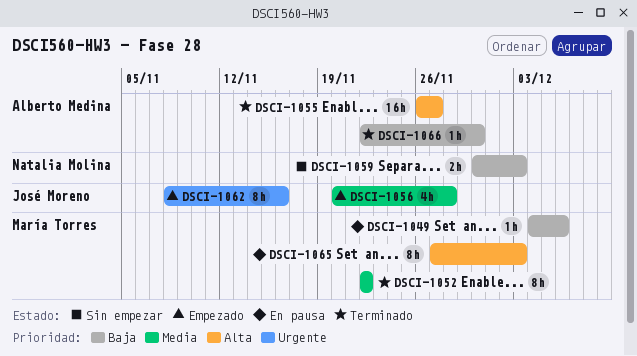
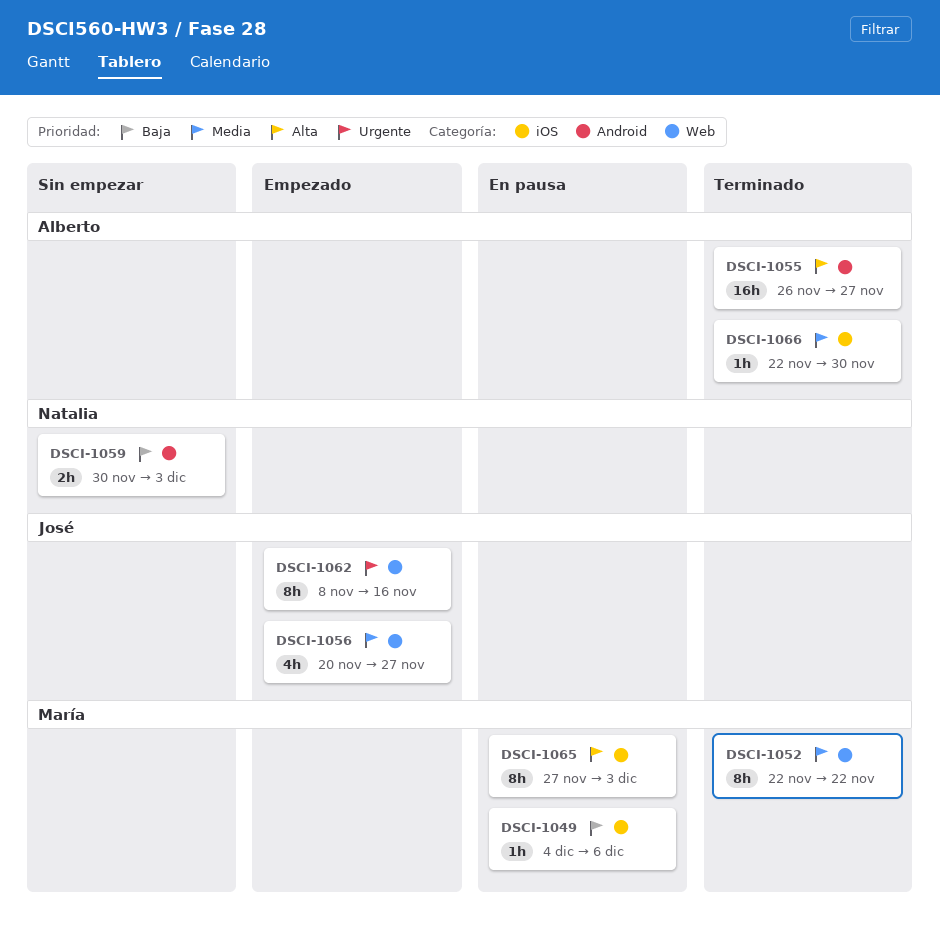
DSCI-1056, due: Nov 28 -> Nov 27
DSCI-1066, priority: Baja -> Media

